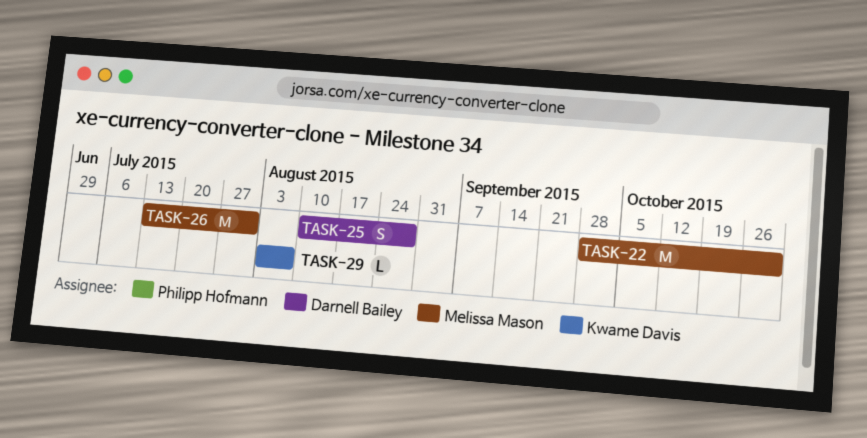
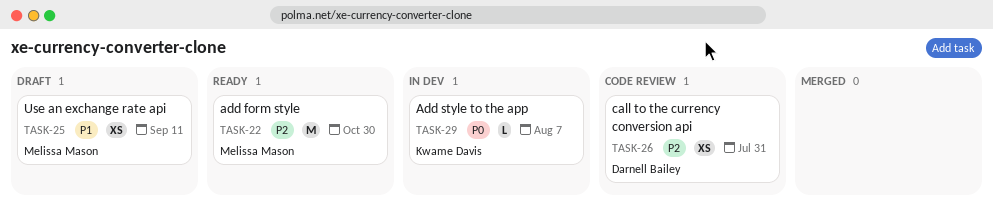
TASK-25, owner: Darnell Bailey -> Melissa Mason
TASK-25, estimate: S -> XS
TASK-25, due: Aug 28 -> Sep 11
TASK-26, owner: Melissa Mason -> Darnell Bailey
TASK-26, estimate: M -> XS

